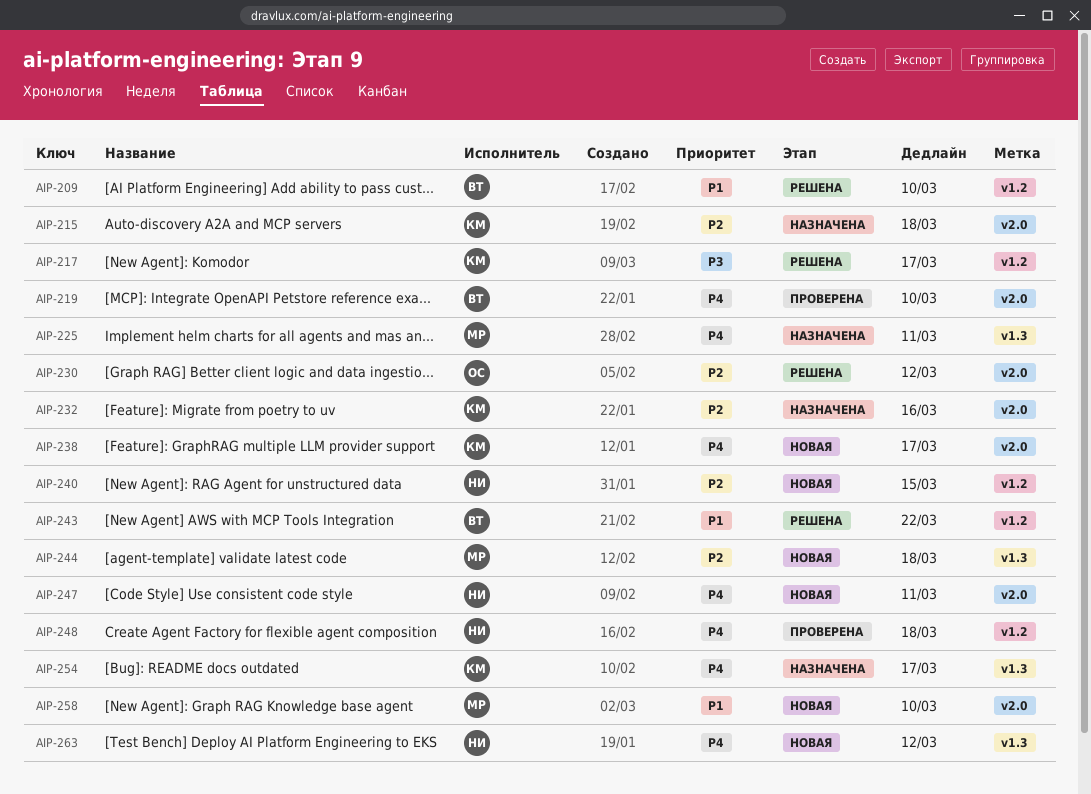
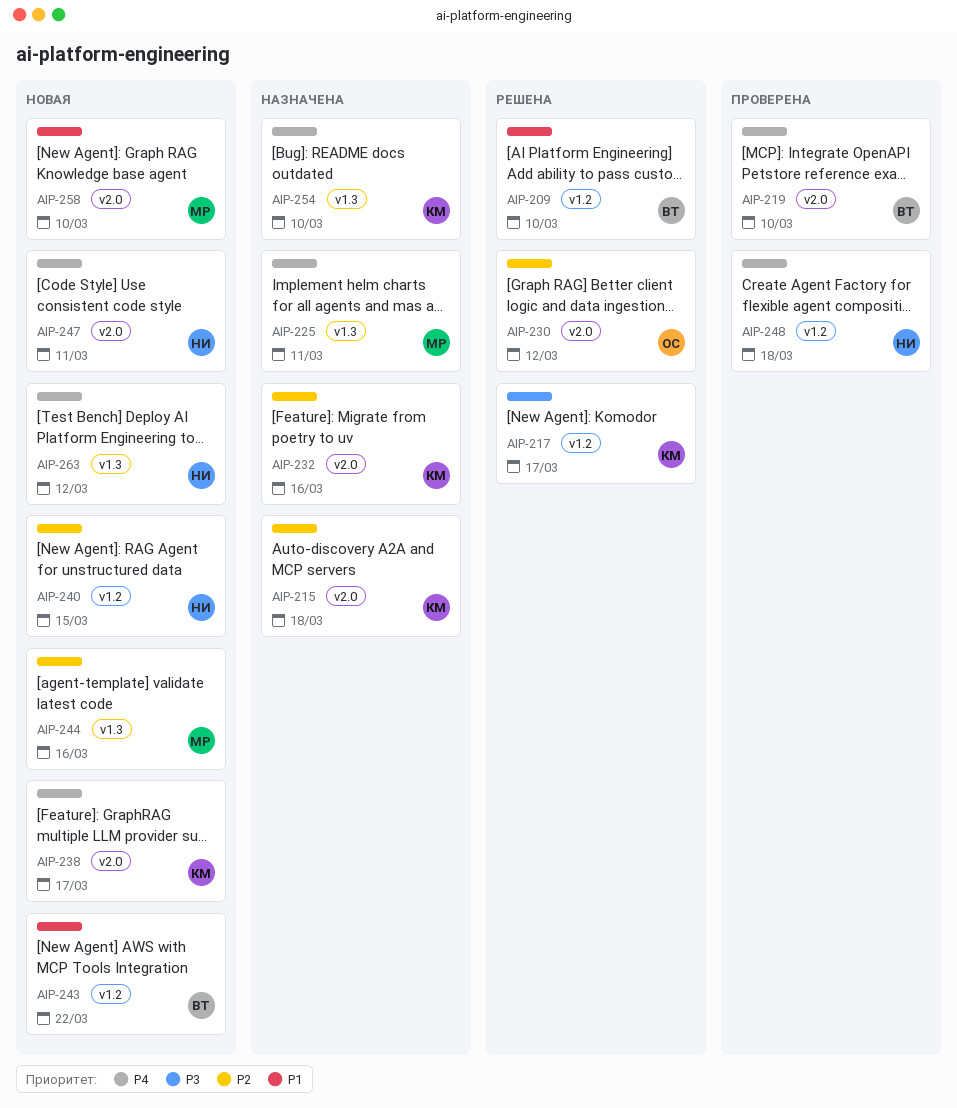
AIP-243, status: Решена -> Новая
AIP-244, due: Mar 18 -> Mar 16
AIP-254, due: Mar 17 -> Mar 10

